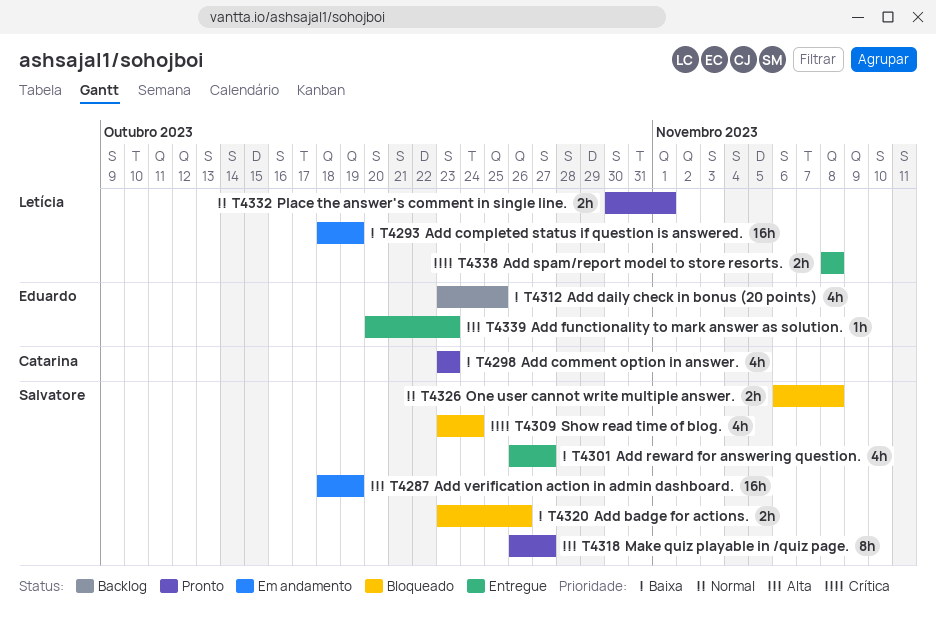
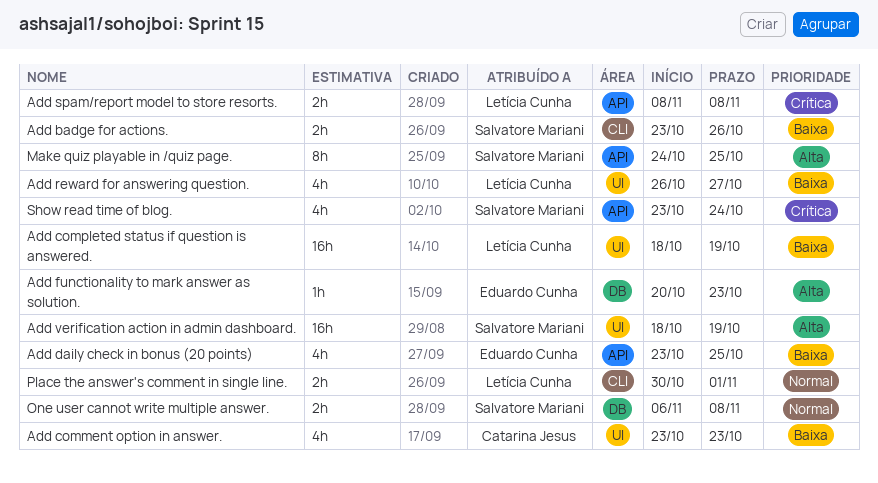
Add reward for answering question., owner: Salvatore Mariani -> Letícia Cunha
Make quiz playable in /quiz page., start: Oct 26 -> Oct 24
Make quiz playable in /quiz page., due: Oct 27 -> Oct 25

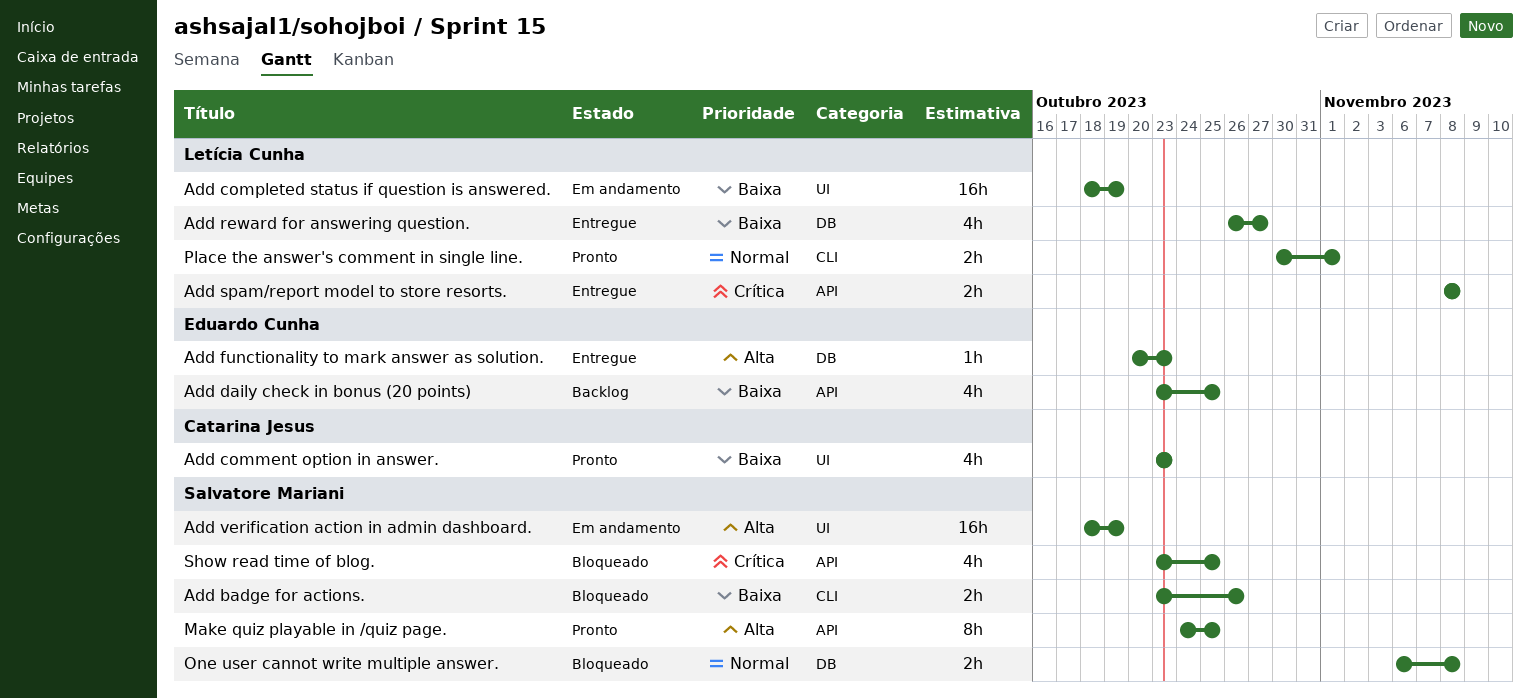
Add reward for answering question., label: UI -> DB
Show read time of blog., due: Oct 24 -> Oct 25

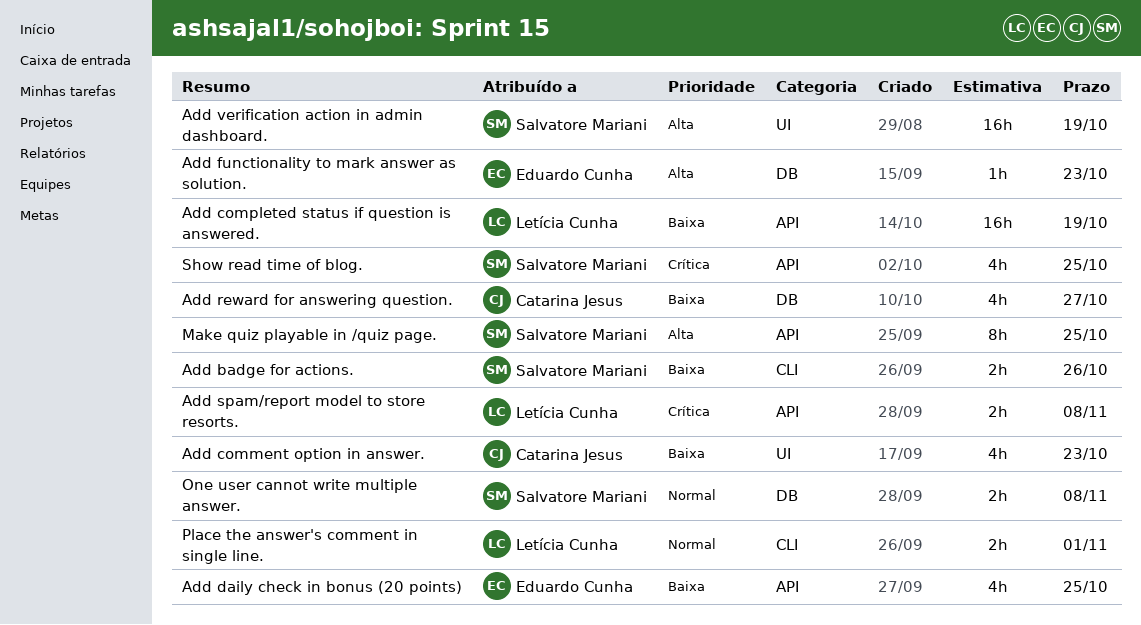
Add completed status if question is answered., label: UI -> API
Add reward for answering question., owner: Letícia Cunha -> Catarina Jesus

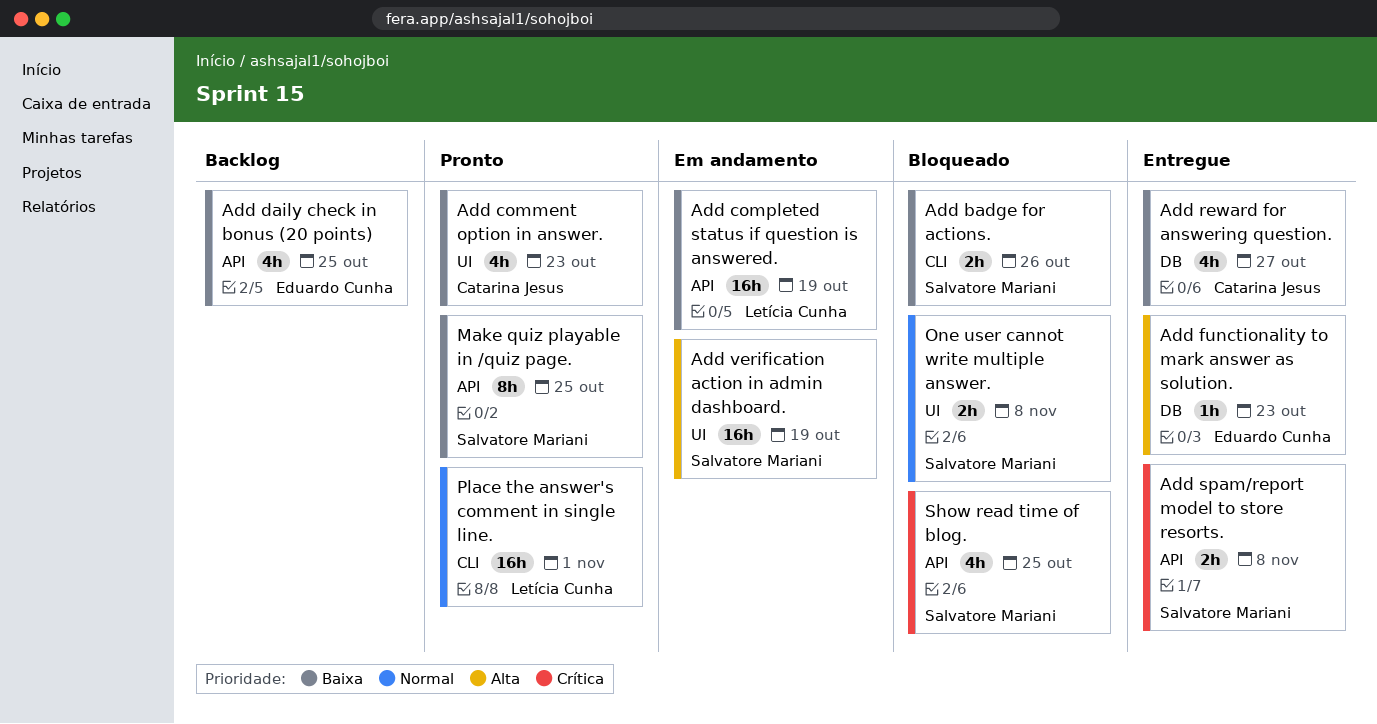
Add spam/report model to store resorts., owner: Letícia Cunha -> Salvatore Mariani
Make quiz playable in /quiz page., priority: Alta -> Baixa
One user cannot write multiple answer., label: DB -> UI
Place the answer's comment in single line., estimate: 2h -> 16h

